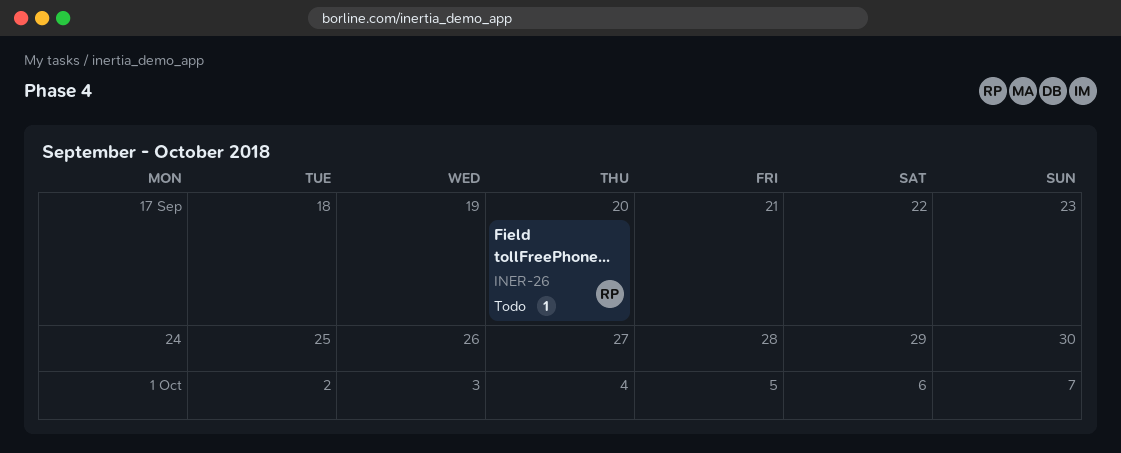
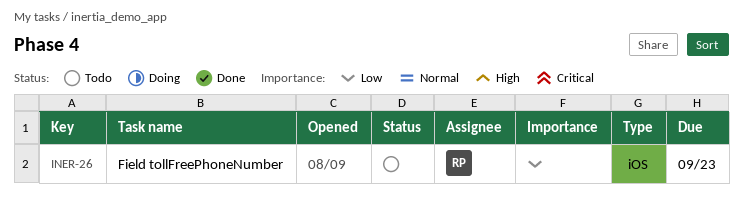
INER-26, due: Sep 20 -> Sep 23

